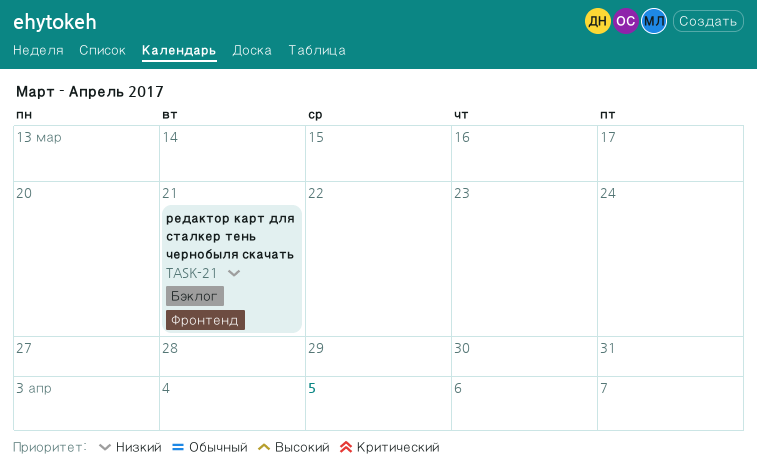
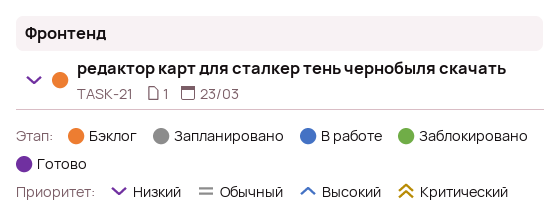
TASK-21, due: Mar 21 -> Mar 23

